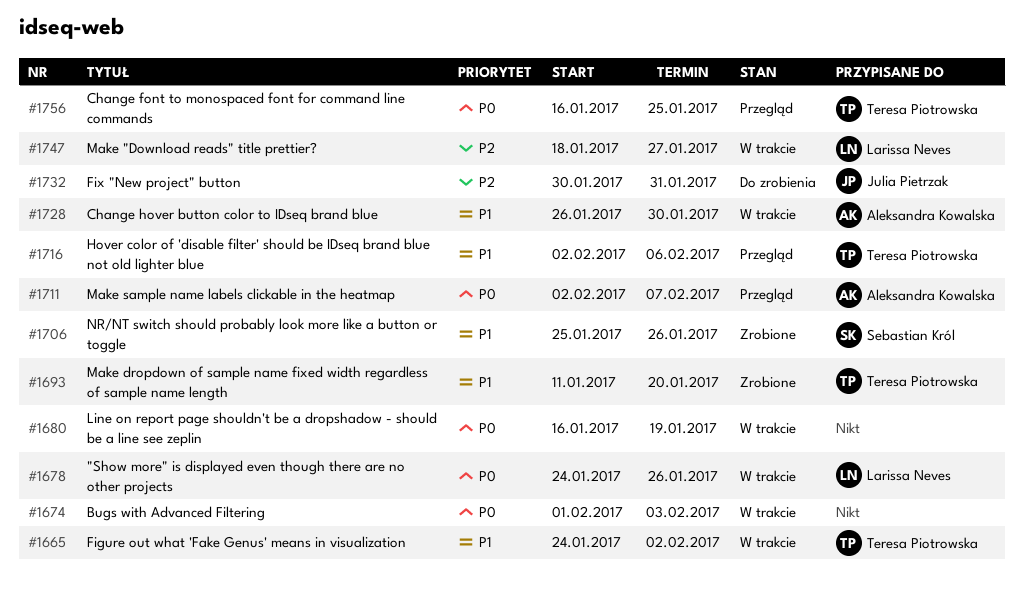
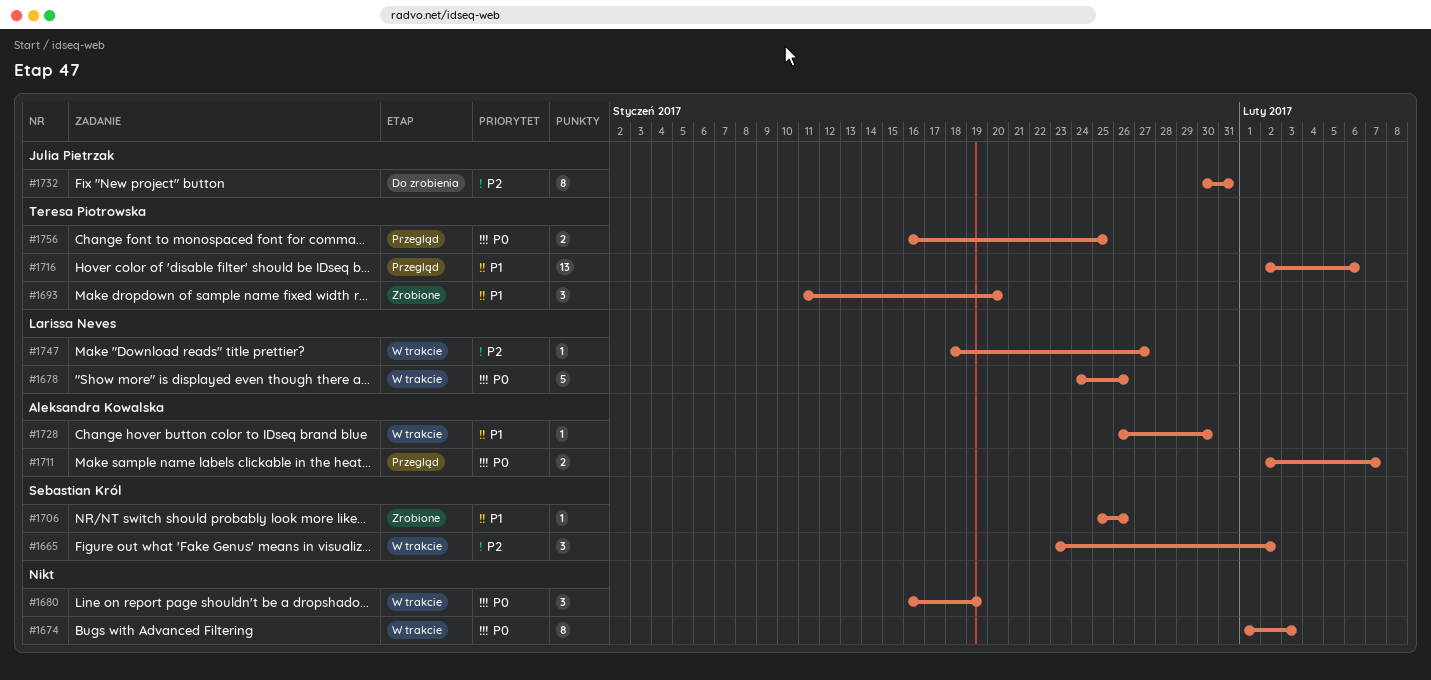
#1665, owner: Teresa Piotrowska -> Sebastian Król
#1665, priority: P1 -> P2
#1665, start: Jan 24 -> Jan 23

